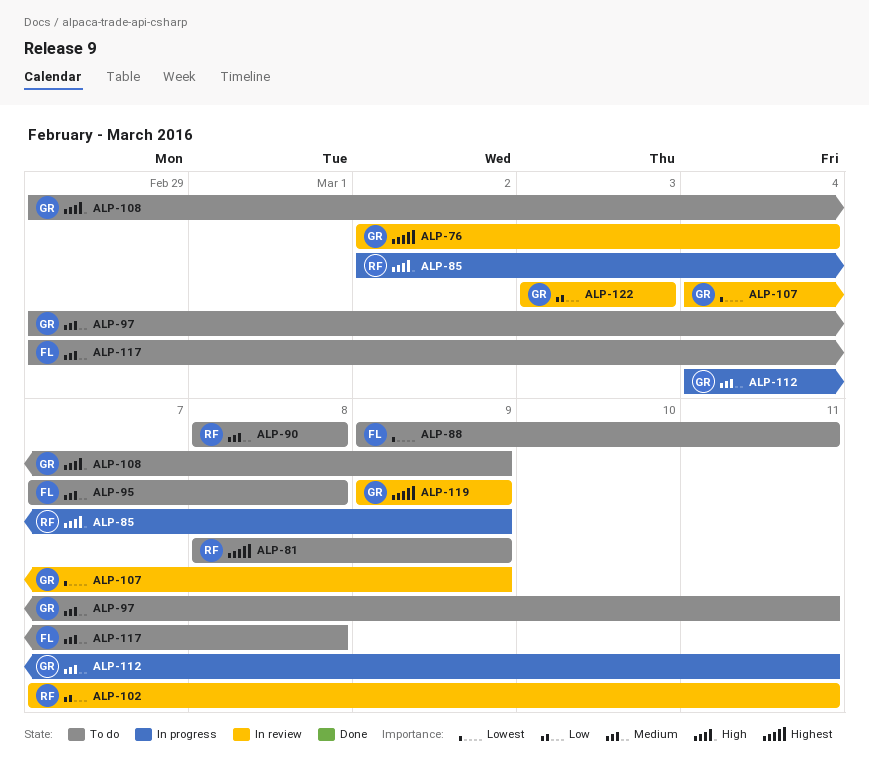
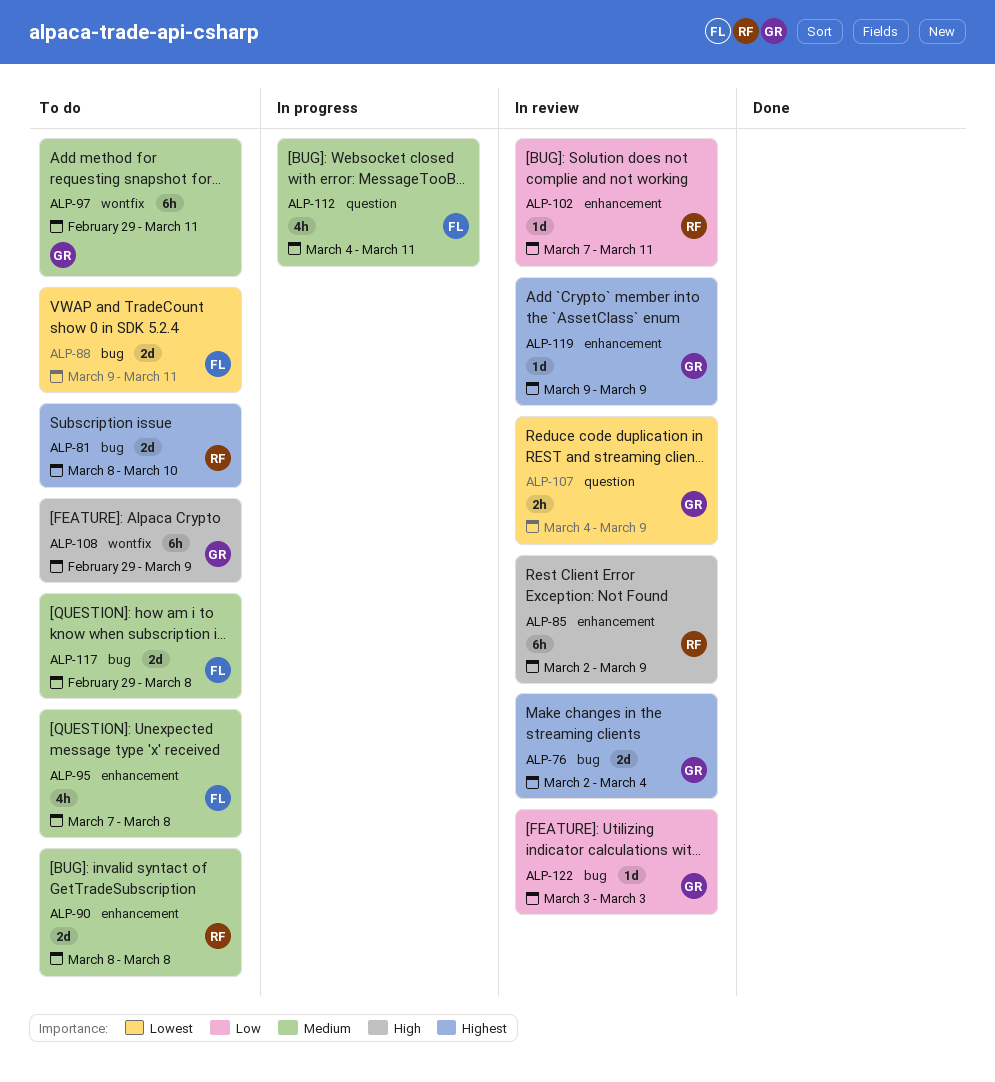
ALP-81, due: Mar 9 -> Mar 10
ALP-85, status: In progress -> In review
ALP-112, owner: GR -> FL

